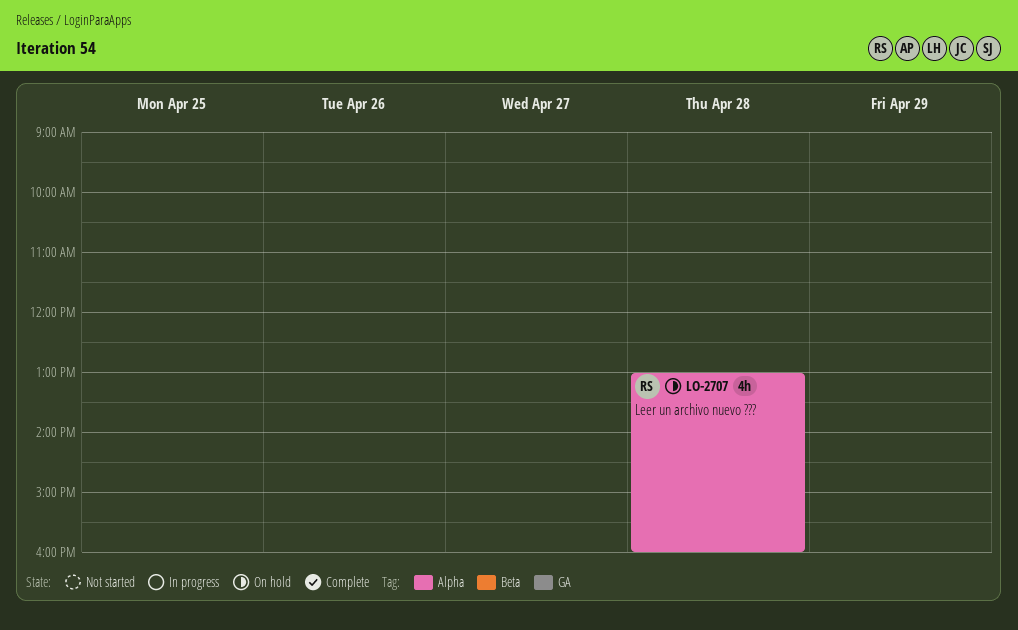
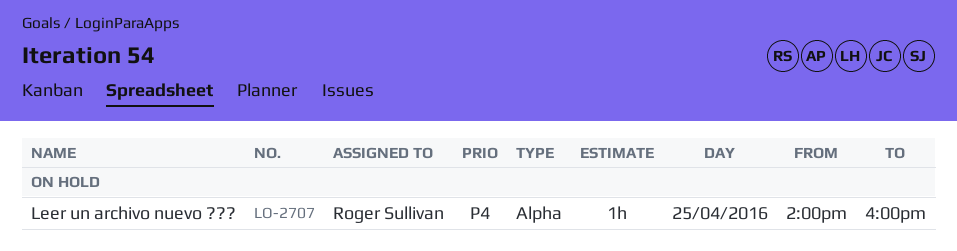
LO-2707, estimate: 4h -> 1h
LO-2707, day: Apr 28 -> Apr 25
LO-2707, begins: 13:00 -> 14:00

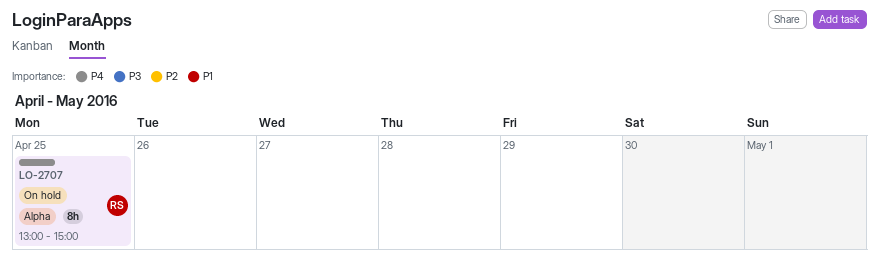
LO-2707, estimate: 1h -> 8h
LO-2707, begins: 14:00 -> 13:00
LO-2707, ends: 16:00 -> 15:00

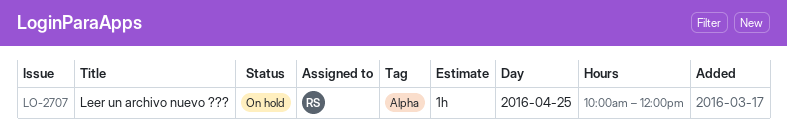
LO-2707, estimate: 8h -> 1h
LO-2707, begins: 13:00 -> 10:00
LO-2707, ends: 15:00 -> 12:00

